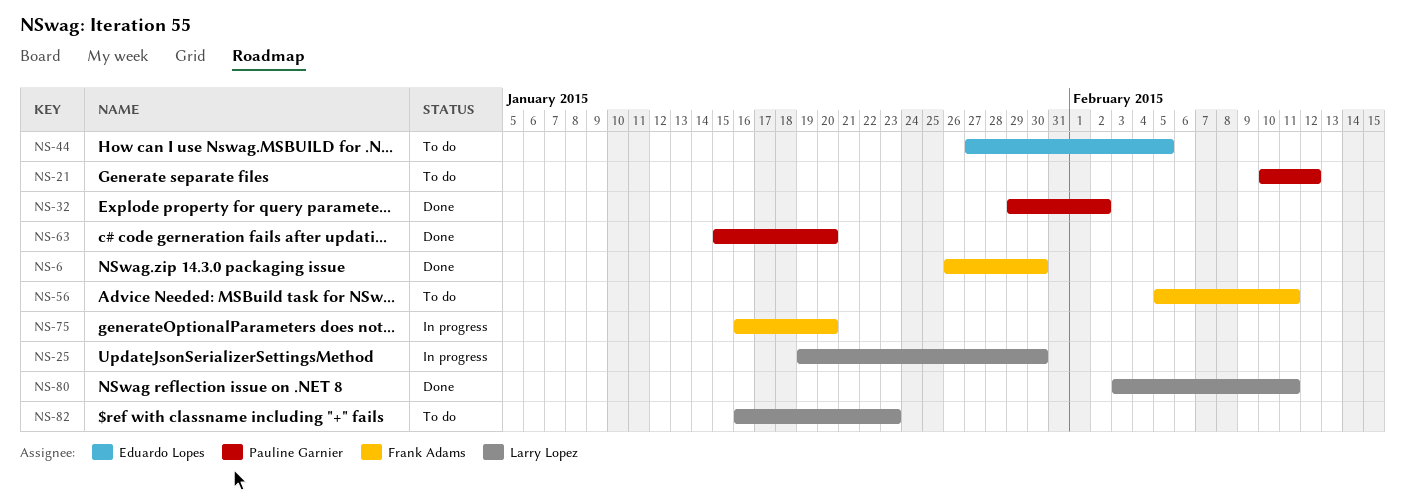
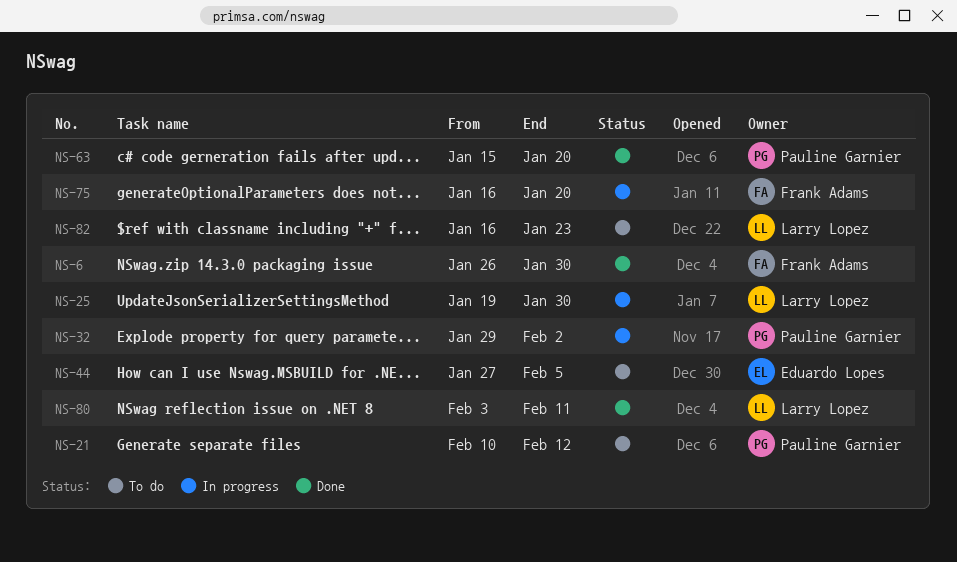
NS-32, status: Done -> In progress
NS-56: present -> none

